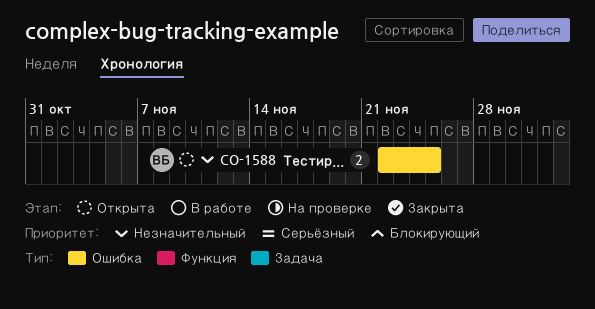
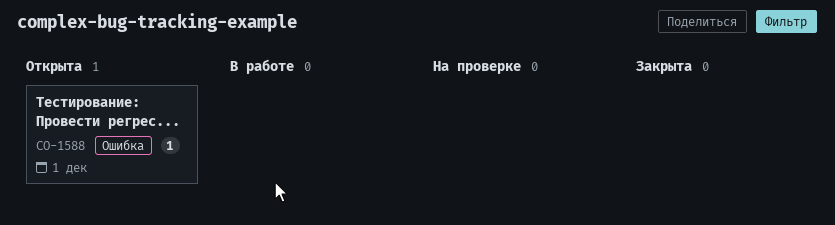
CO-1588, estimate: 2 -> 1
CO-1588, due: Nov 25 -> Dec 1

